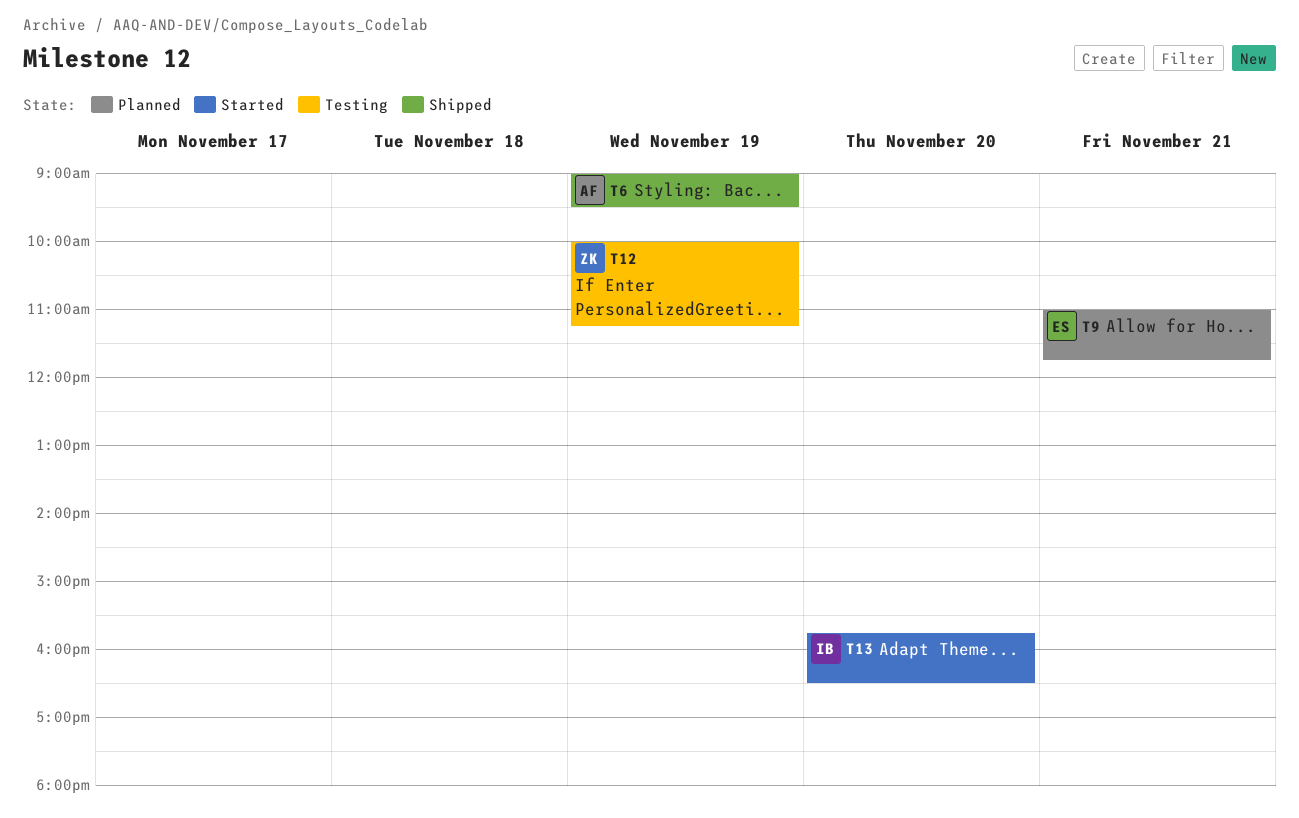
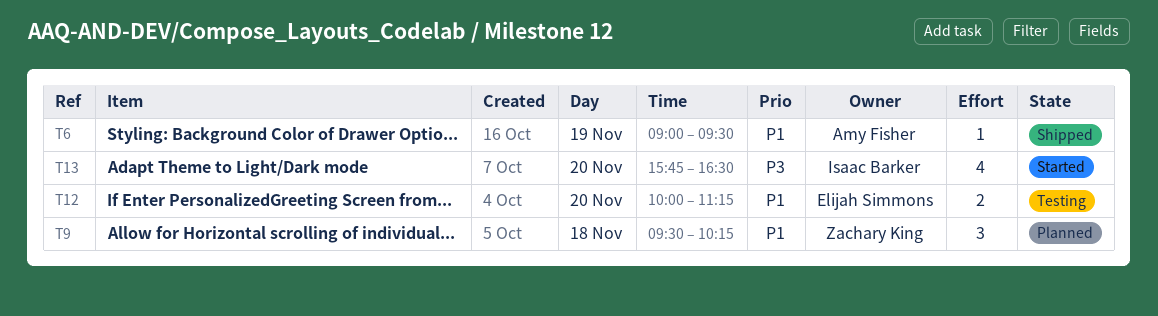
T9, owner: Elijah Simmons -> Zachary King
T9, day: Nov 21 -> Nov 18
T9, begins: 11:00 -> 09:30
T9, ends: 11:45 -> 10:15
T12, owner: Zachary King -> Elijah Simmons
T12, day: Nov 19 -> Nov 20

